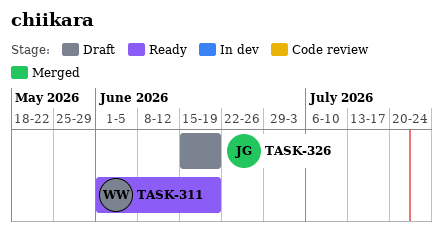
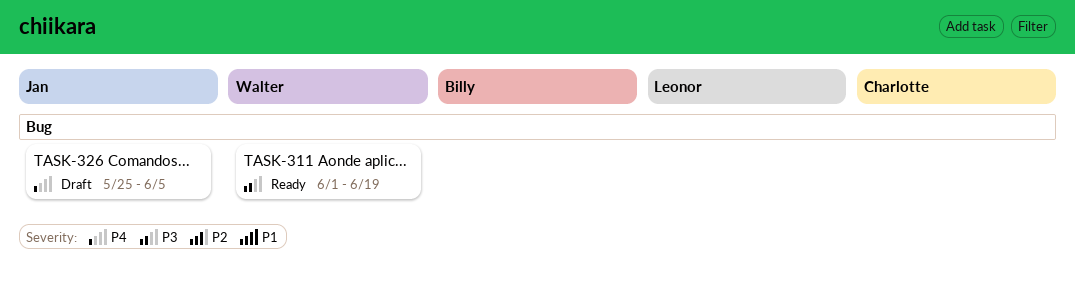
TASK-326, start: Jun 15 -> May 25
TASK-326, due: Jun 19 -> Jun 5

